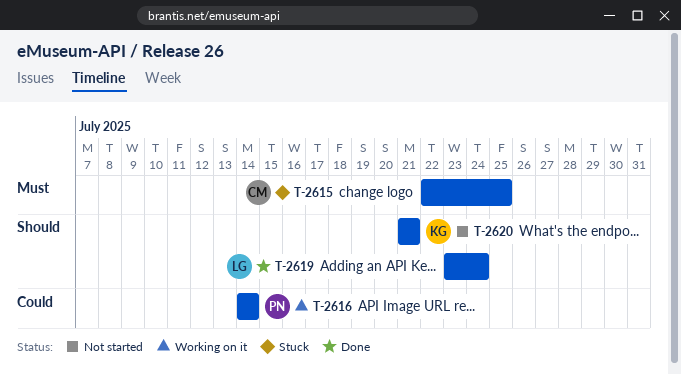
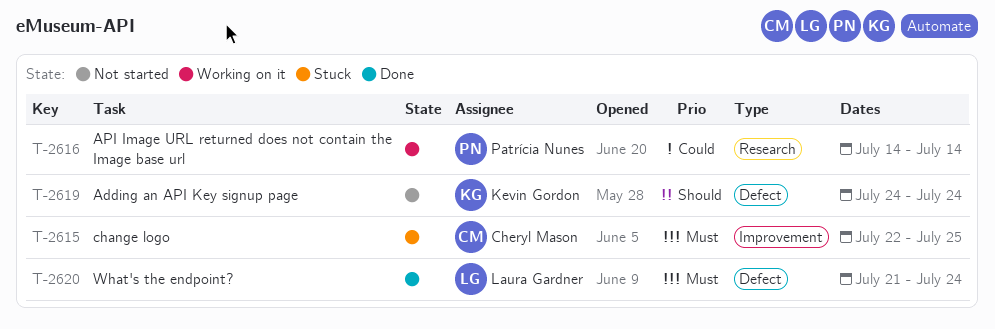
T-2619, status: Done -> Not started
T-2619, owner: Laura Gardner -> Kevin Gordon
T-2619, start: Jul 23 -> Jul 24
T-2620, status: Not started -> Done
T-2620, owner: Kevin Gordon -> Laura Gardner
T-2620, priority: Should -> Must
T-2620, due: Jul 21 -> Jul 24

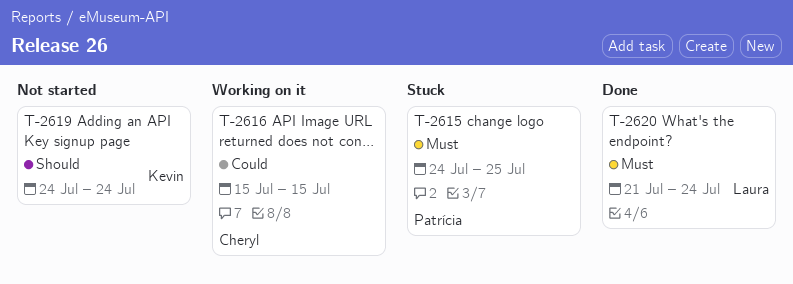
T-2615, owner: Cheryl Mason -> Patrícia Nunes
T-2615, start: Jul 22 -> Jul 24
T-2616, owner: Patrícia Nunes -> Cheryl Mason
T-2616, start: Jul 14 -> Jul 15
T-2616, due: Jul 14 -> Jul 15

